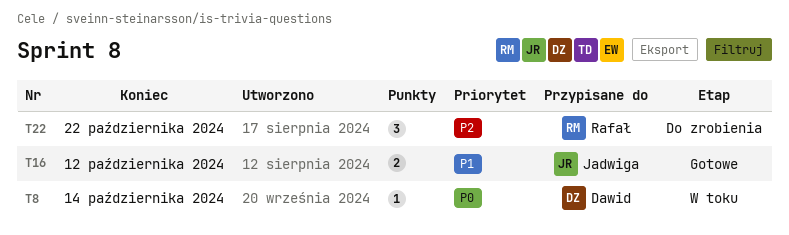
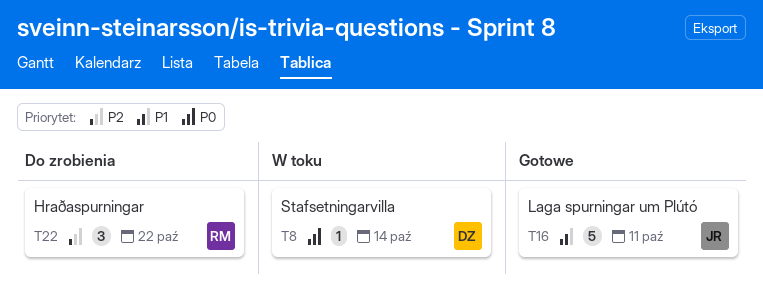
T16, estimate: 2 -> 5
T16, due: Oct 12 -> Oct 11

